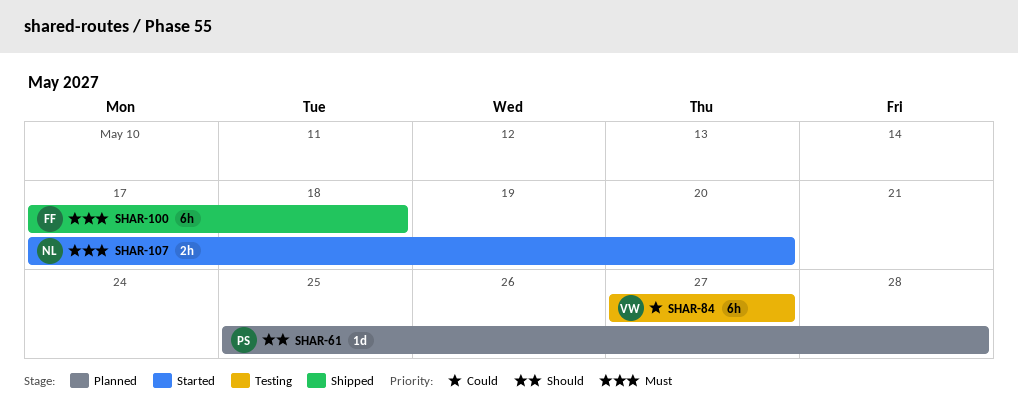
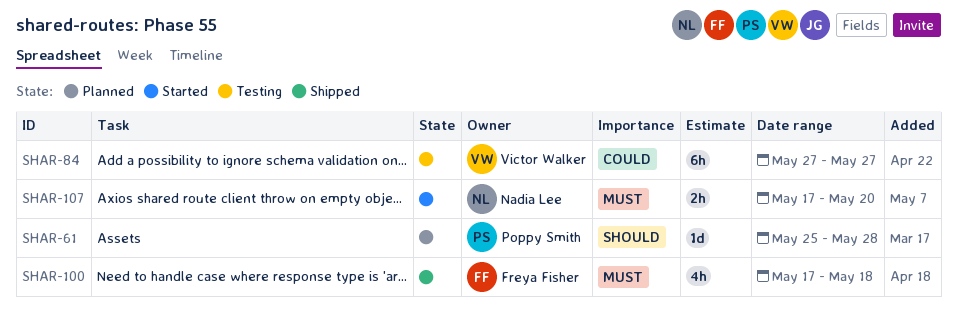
SHAR-100, estimate: 6h -> 4h

